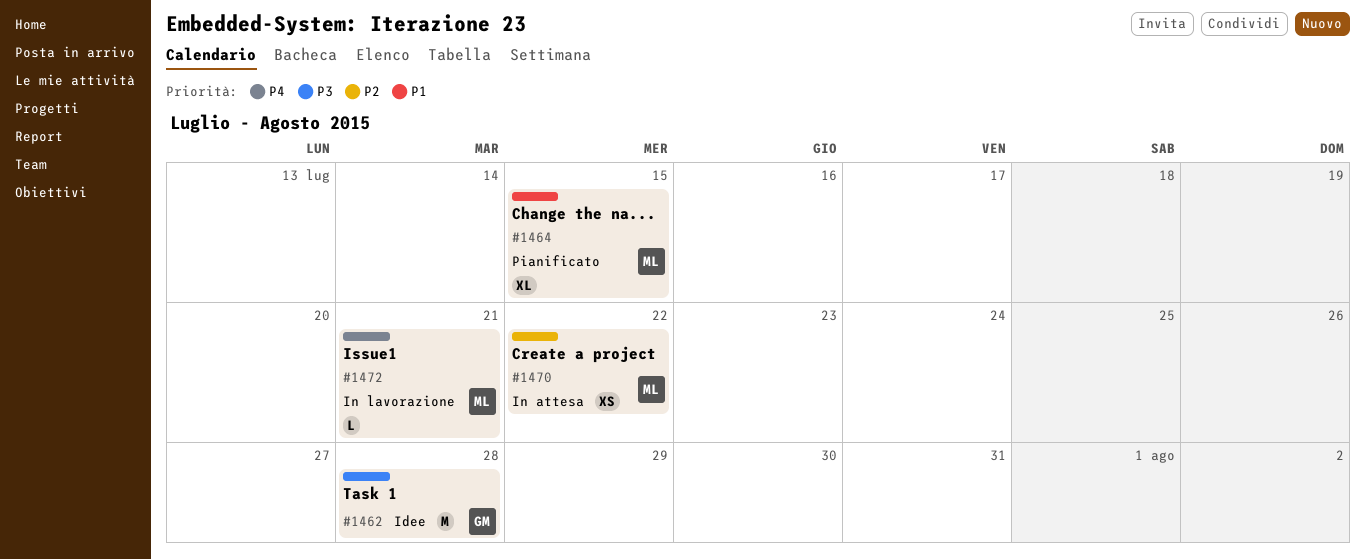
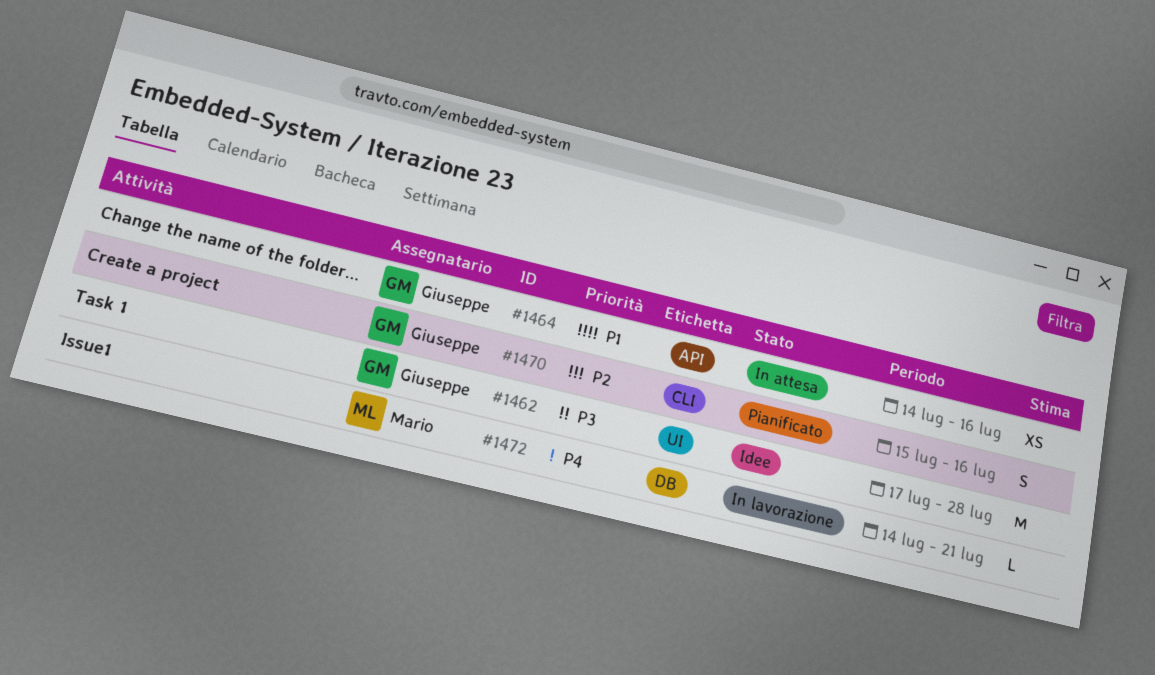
#1464, status: Pianificato -> In attesa
#1464, owner: Mario -> Giuseppe
#1464, estimate: XL -> XS
#1464, due: Jul 15 -> Jul 16
#1470, status: In attesa -> Pianificato
#1470, owner: Mario -> Giuseppe
#1470, estimate: XS -> S
#1470, due: Jul 22 -> Jul 16

